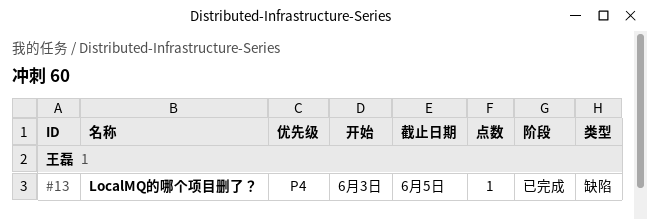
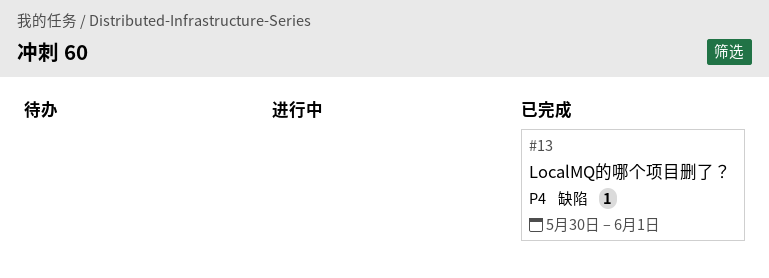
#13, start: Jun 3 -> May 30
#13, due: Jun 5 -> Jun 1

